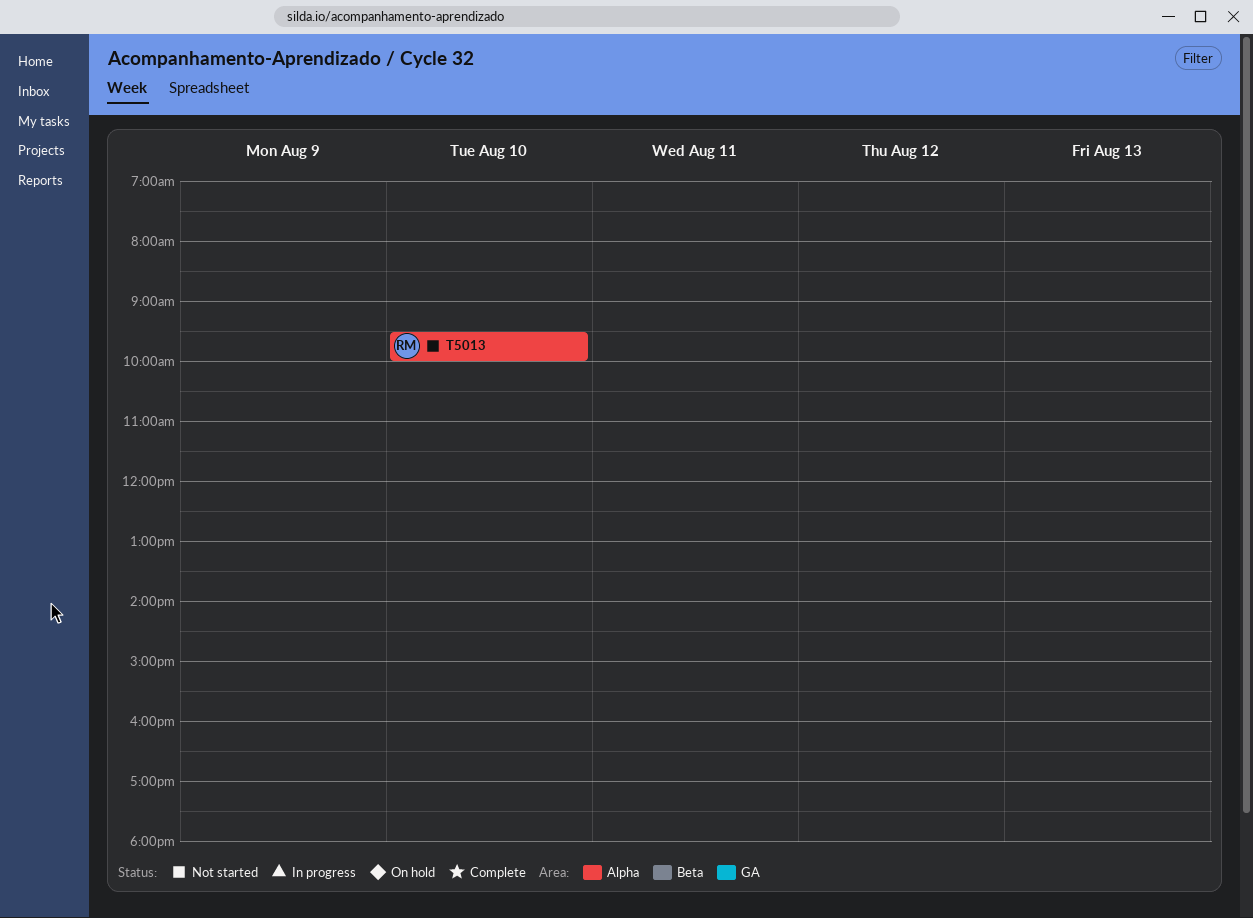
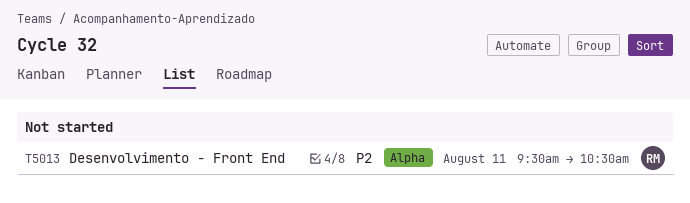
T5013, day: Aug 10 -> Aug 11
T5013, ends: 10:00 -> 10:30

